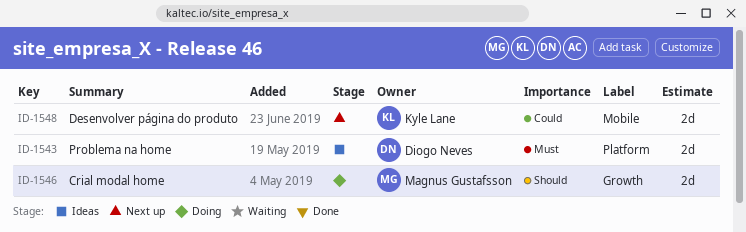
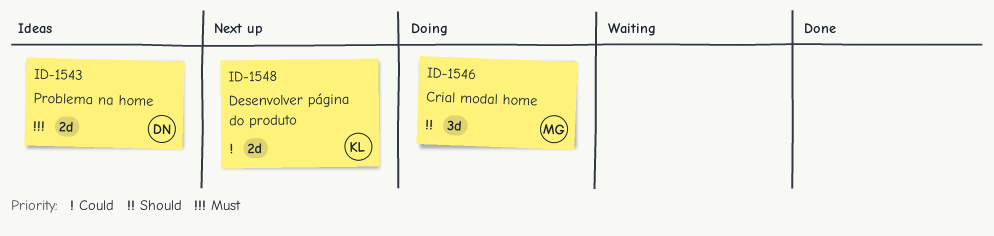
ID-1546, estimate: 2d -> 3d

